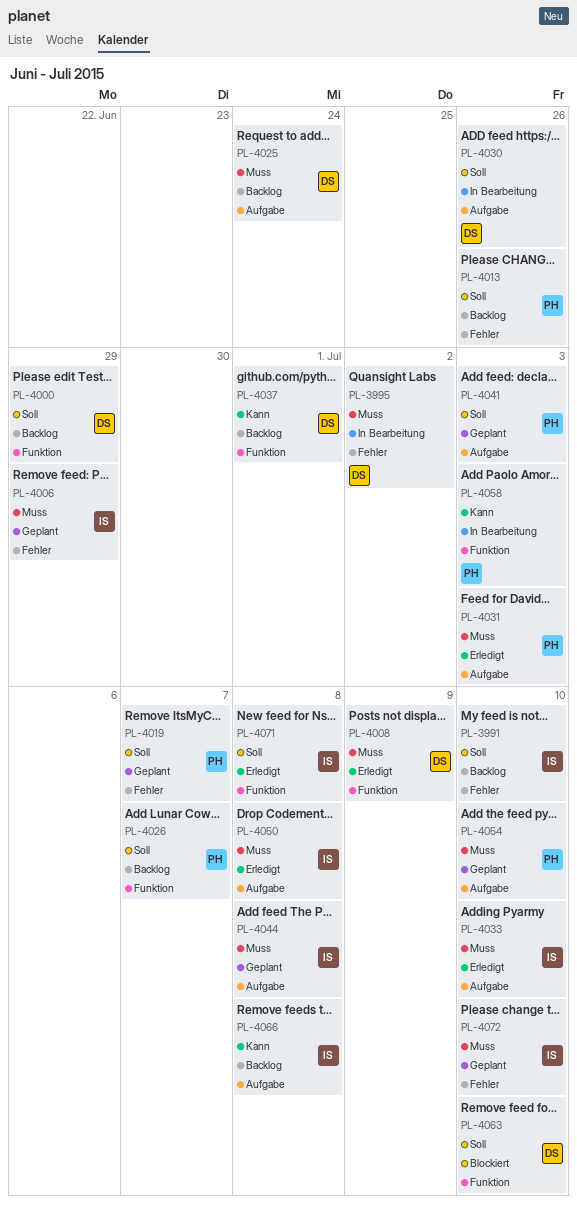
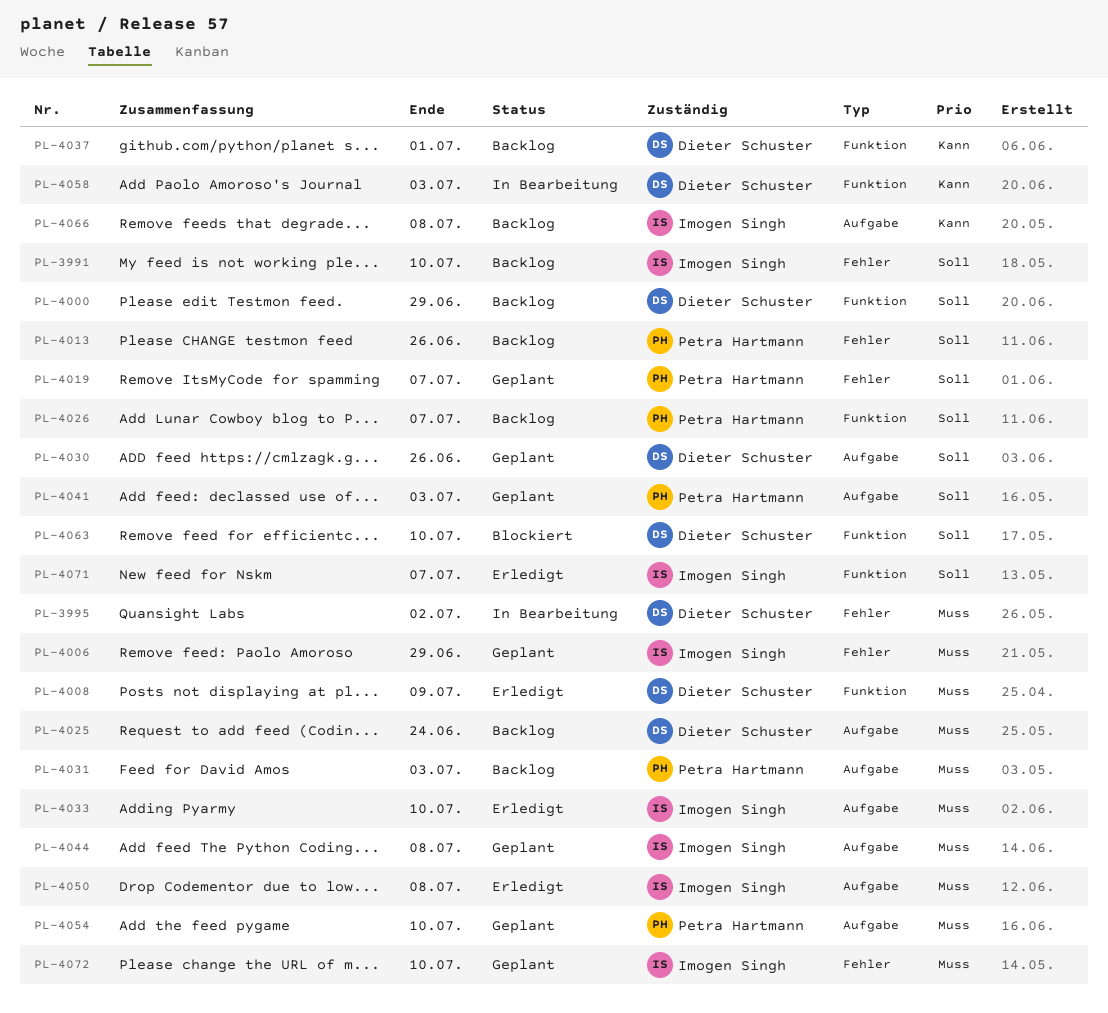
PL-4030, status: In Bearbeitung -> Geplant
PL-4031, status: Erledigt -> Backlog
PL-4058, owner: Petra Hartmann -> Dieter Schuster
PL-4071, due: Jul 8 -> Jul 7

